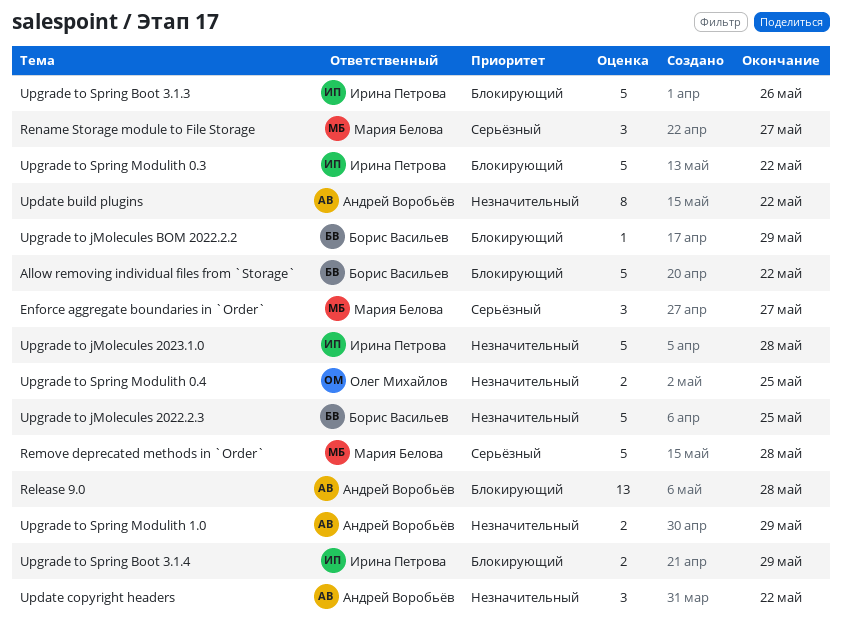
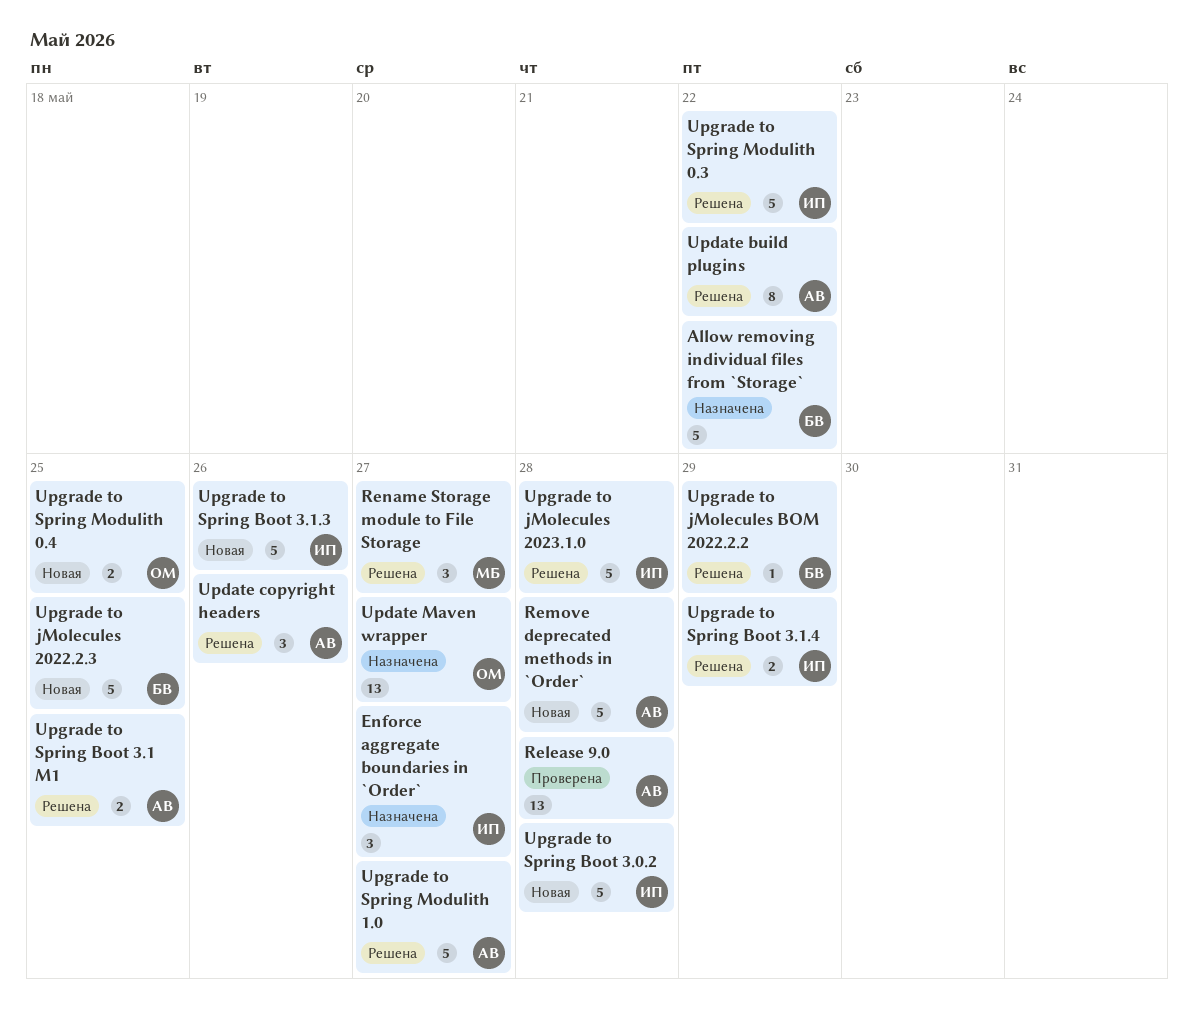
Enforce aggregate boundaries in `Order`, owner: Мария Белова -> Ирина Петрова
Remove deprecated methods in `Order`, owner: Мария Белова -> Андрей Воробьёв
Update copyright headers, due: May 22 -> May 26
Update Maven wrapper: none -> present
Upgrade to Spring Boot 3.0.2: none -> present
Upgrade to Spring Boot 3.1 M1: none -> present
Upgrade to Spring Modulith 1.0, estimate: 2 -> 5
Upgrade to Spring Modulith 1.0, due: May 29 -> May 27

